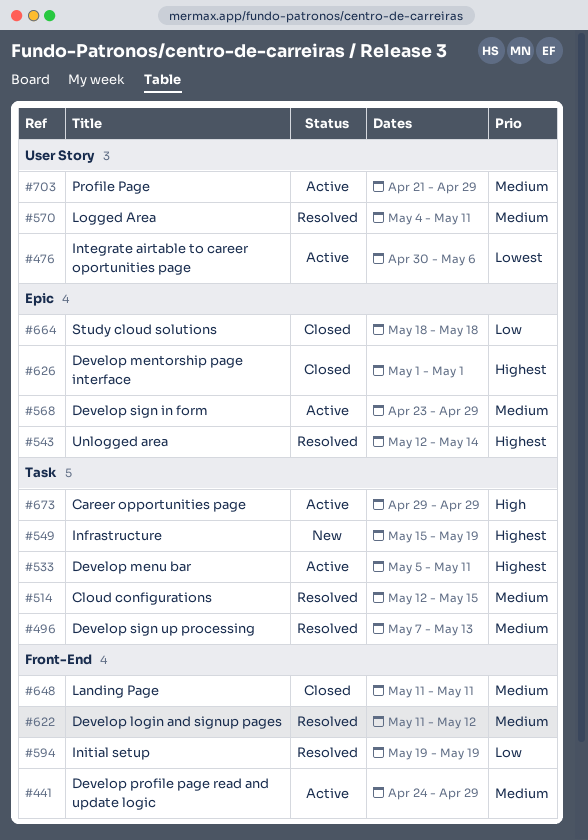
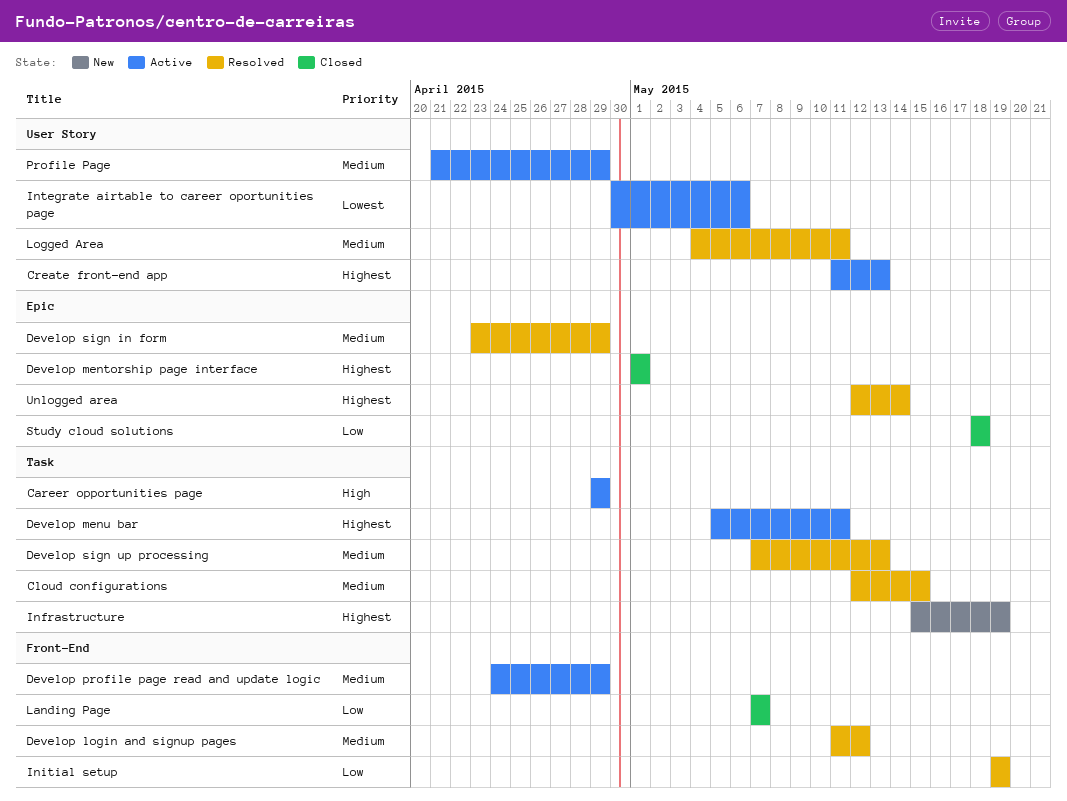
Create front-end app: none -> present
Develop sign in form, status: Active -> Resolved
Landing Page, priority: Medium -> Low
Landing Page, start: May 11 -> May 7
Landing Page, due: May 11 -> May 7

